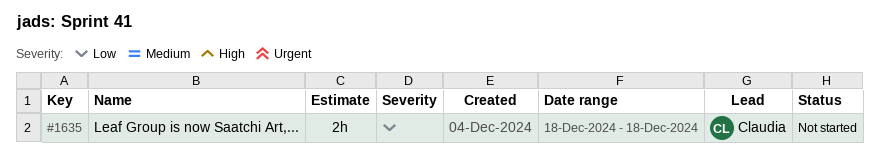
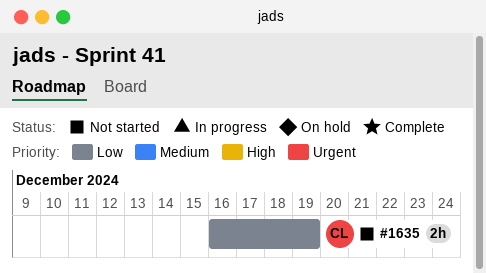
#1635, start: Dec 18 -> Dec 16
#1635, due: Dec 18 -> Dec 19

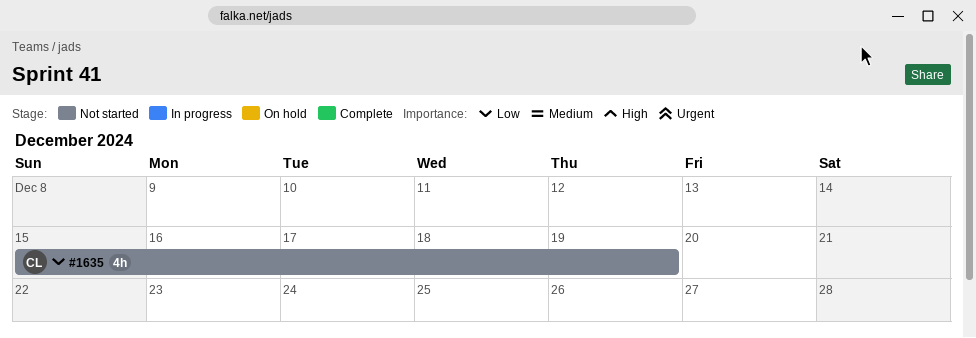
#1635, estimate: 2h -> 4h
#1635, start: Dec 16 -> Dec 15

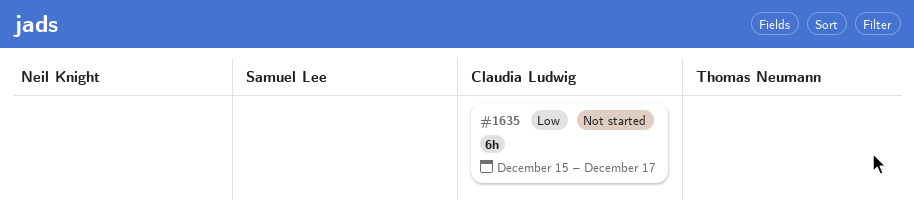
#1635, estimate: 4h -> 6h
#1635, due: Dec 19 -> Dec 17

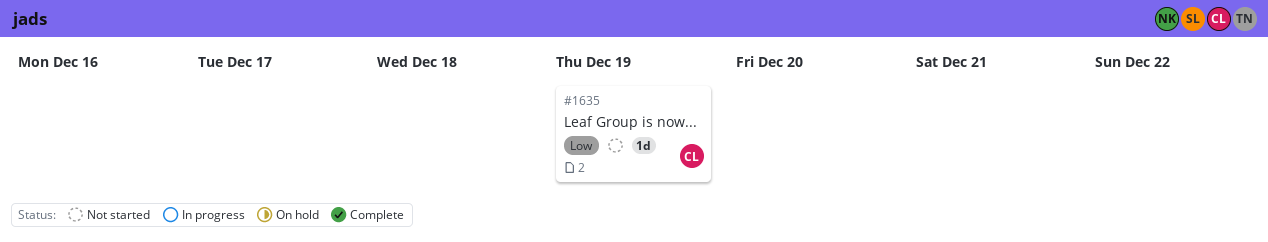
#1635, estimate: 6h -> 1d
#1635, due: Dec 17 -> Dec 19

